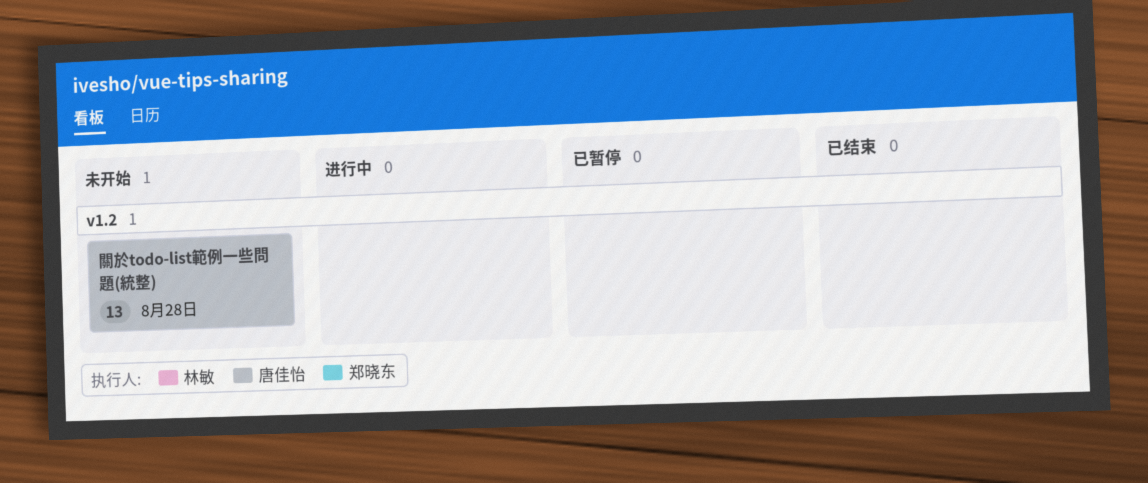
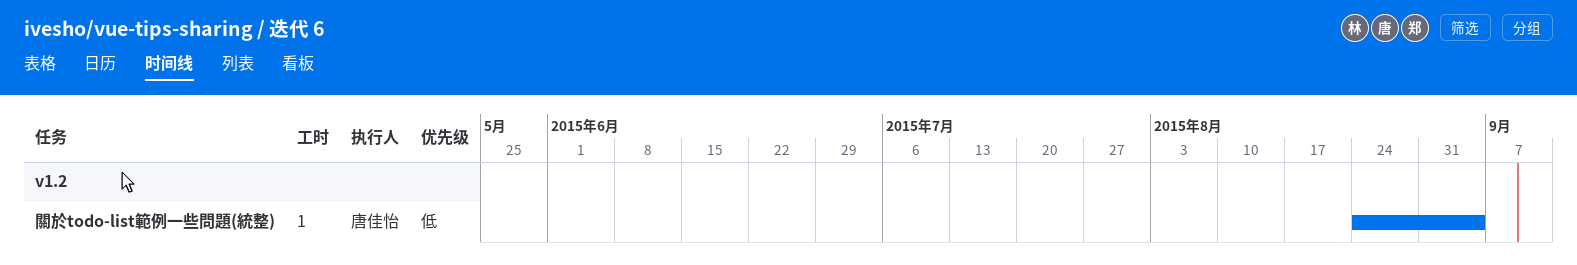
關於todo-list範例一些問題(統整), estimate: 13 -> 1
關於todo-list範例一些問題(統整), due: Aug 28 -> Sep 4

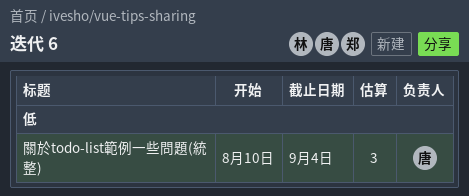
關於todo-list範例一些問題(統整), estimate: 1 -> 3
關於todo-list範例一些問題(統整), start: Aug 24 -> Aug 10

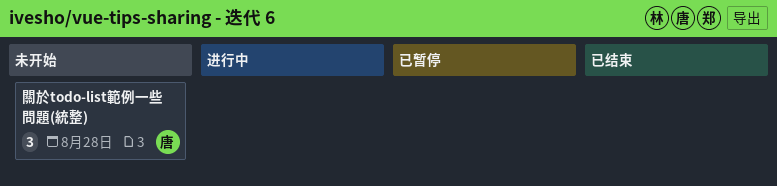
關於todo-list範例一些問題(統整), due: Sep 4 -> Aug 28

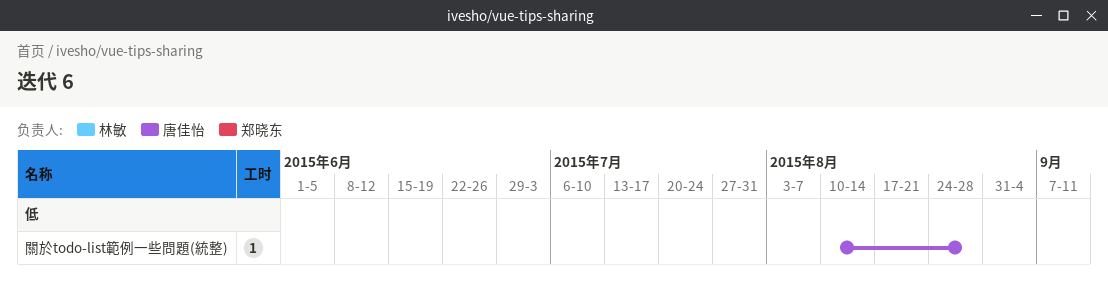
關於todo-list範例一些問題(統整), estimate: 3 -> 1

